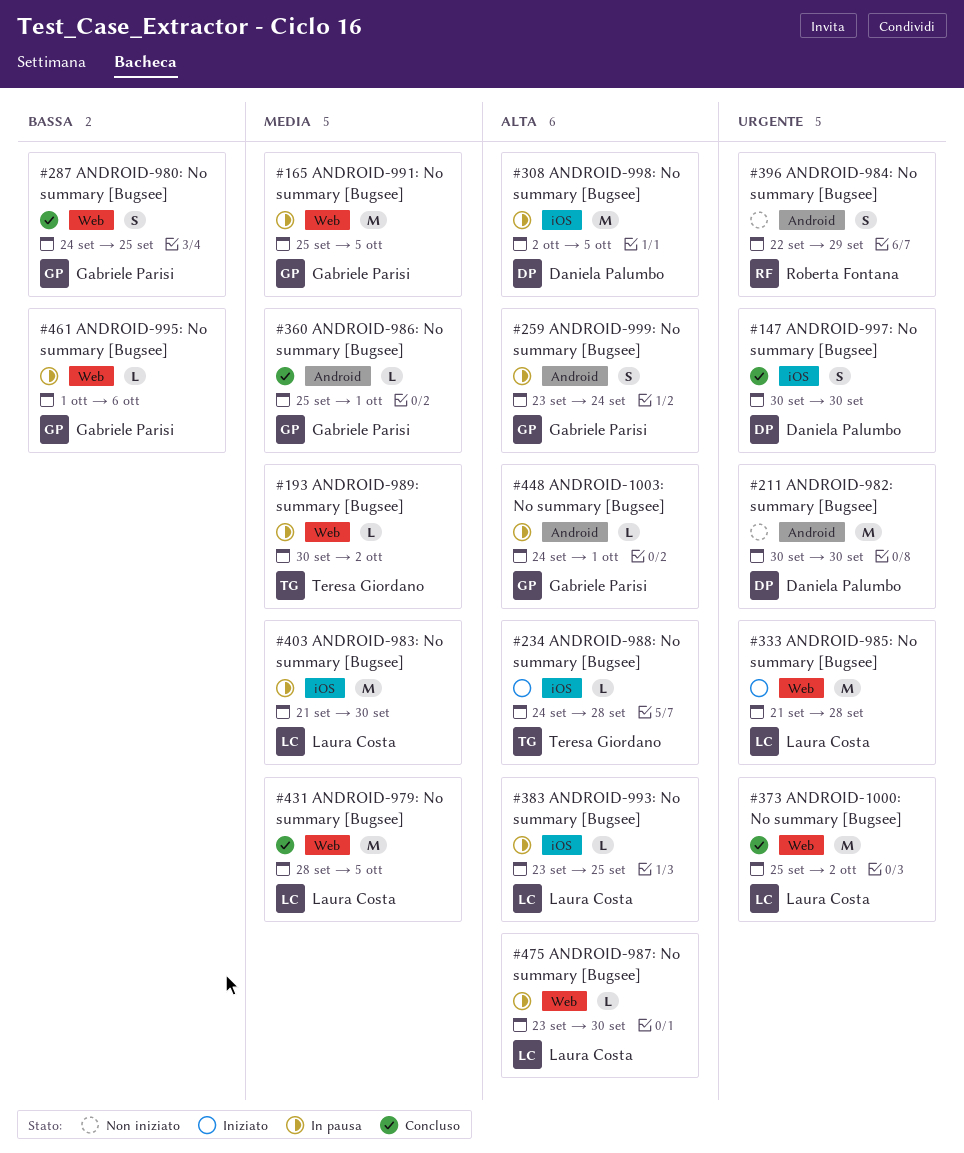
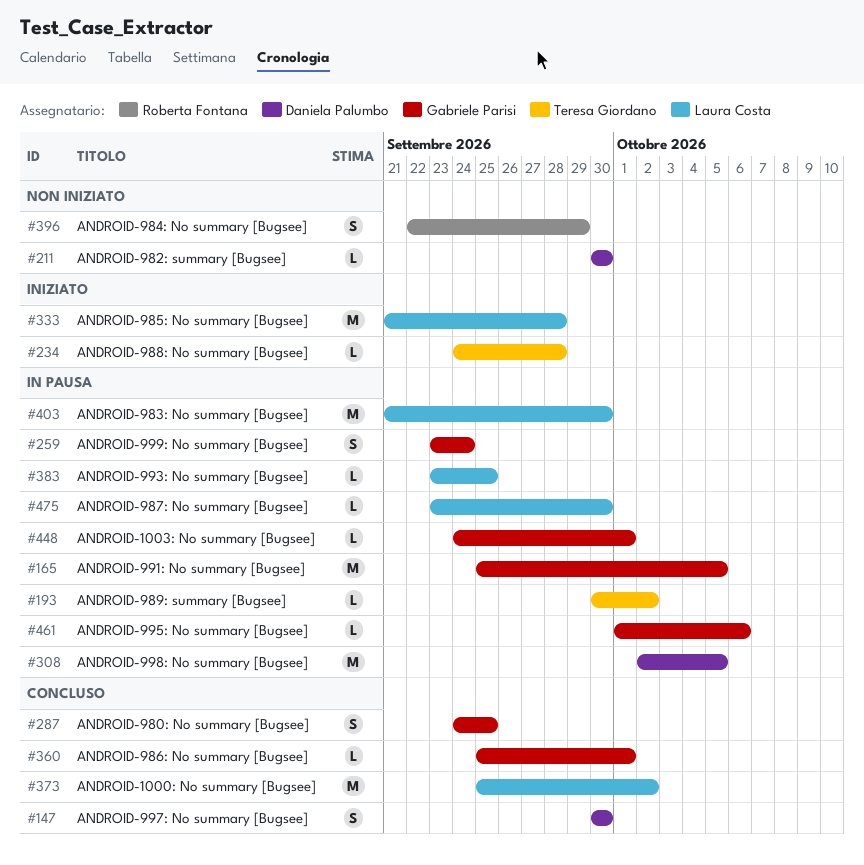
#211, estimate: M -> L
#431: present -> none

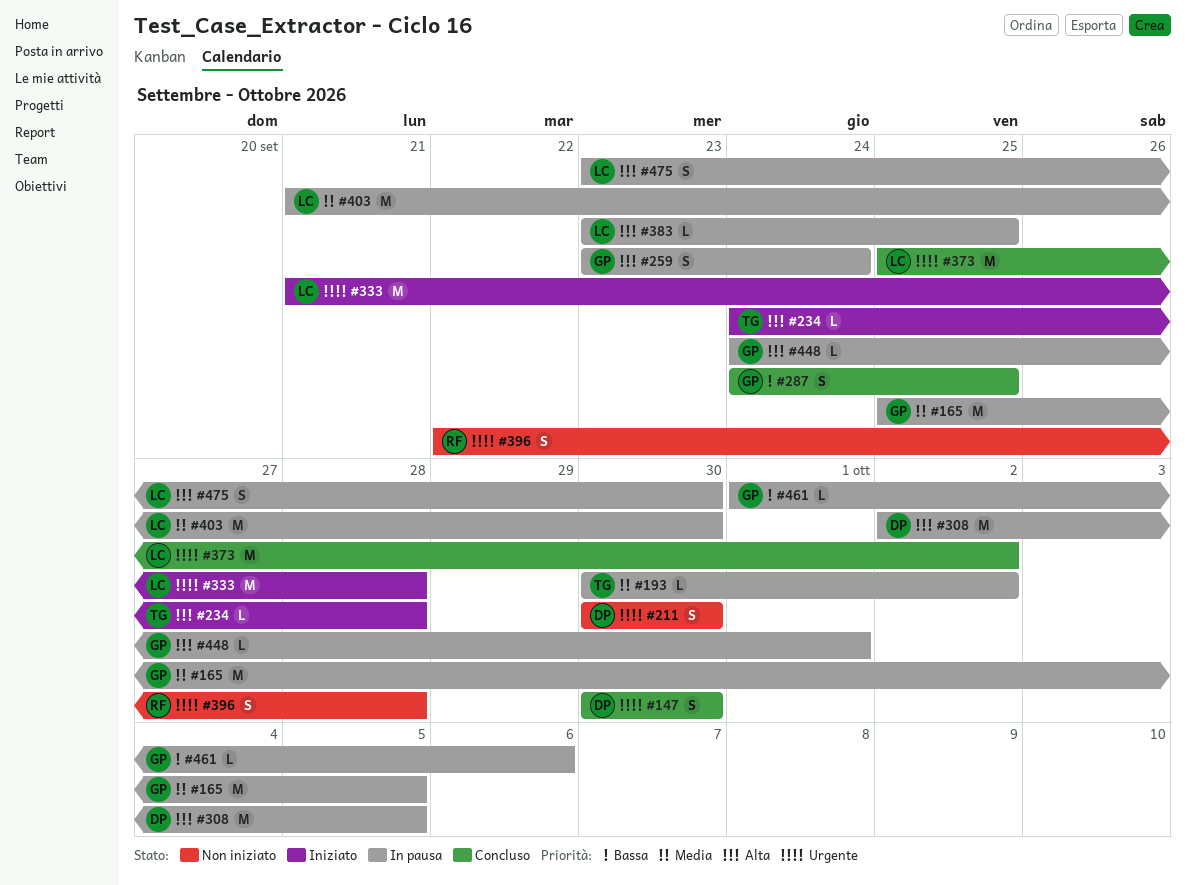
#211, estimate: L -> S
#360: present -> none
#396, due: Sep 29 -> Sep 28
#475, estimate: L -> S

